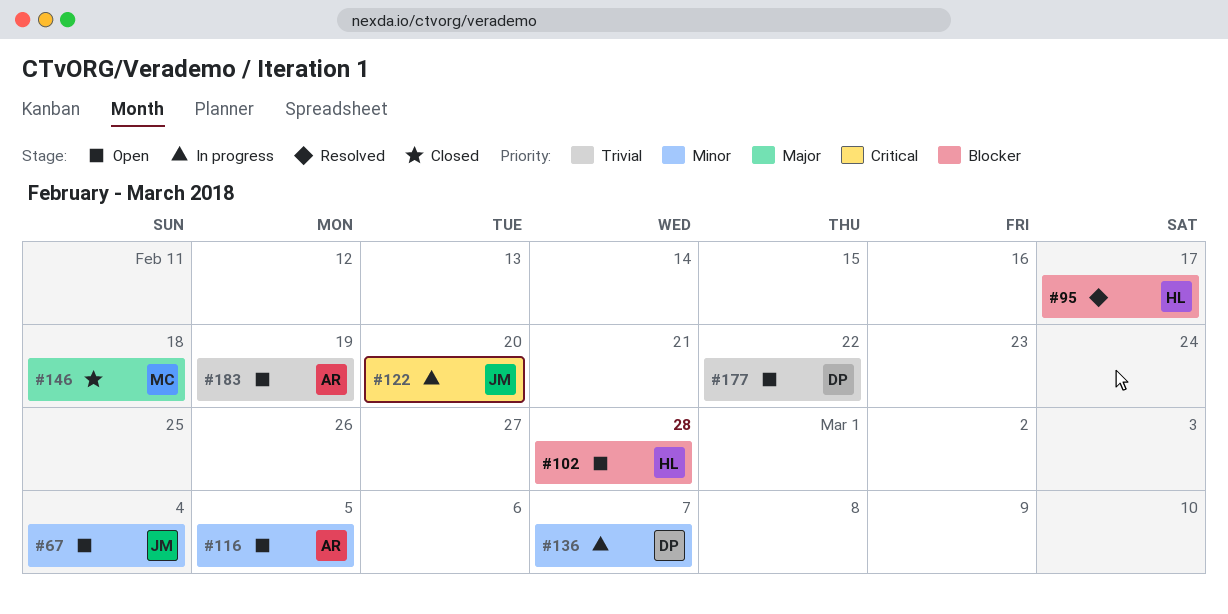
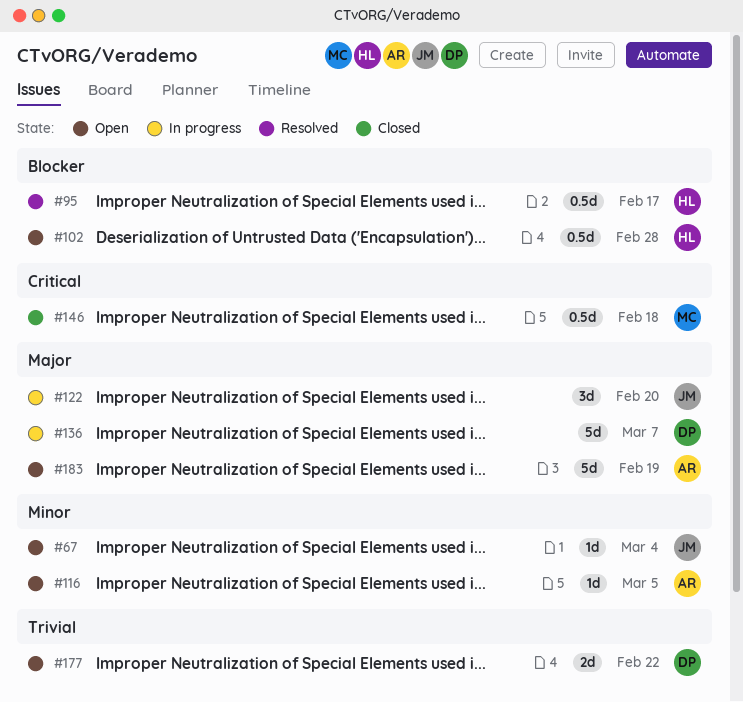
#122, priority: Critical -> Major
#136, priority: Minor -> Major
#146, priority: Major -> Critical
#183, priority: Trivial -> Major

